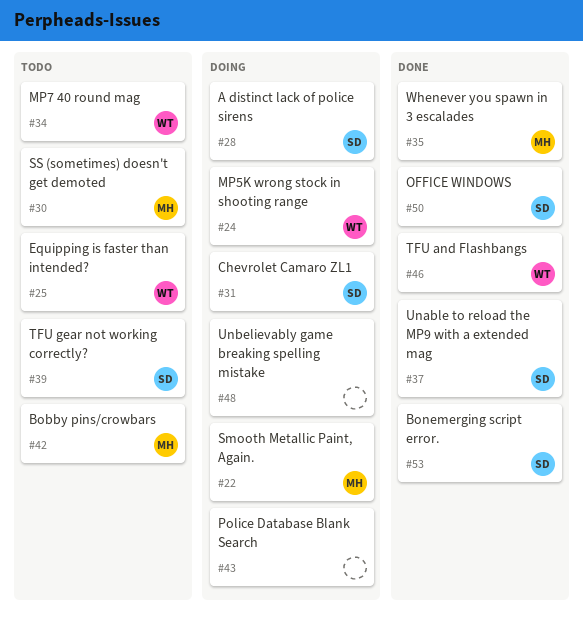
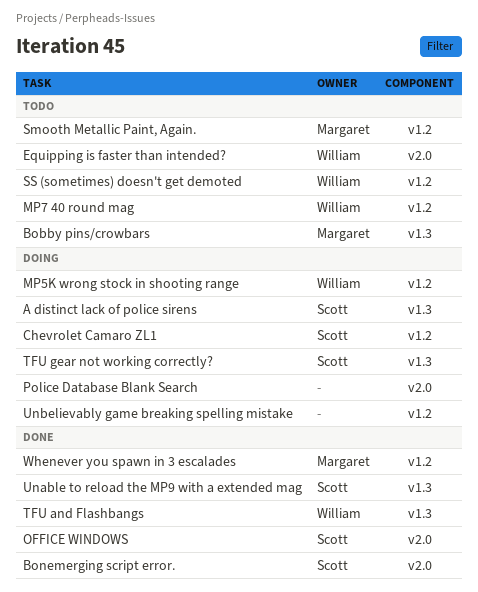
Smooth Metallic Paint, Again., status: Doing -> Todo
SS (sometimes) doesn't get demoted, owner: Margaret -> William
TFU gear not working correctly?, status: Todo -> Doing

